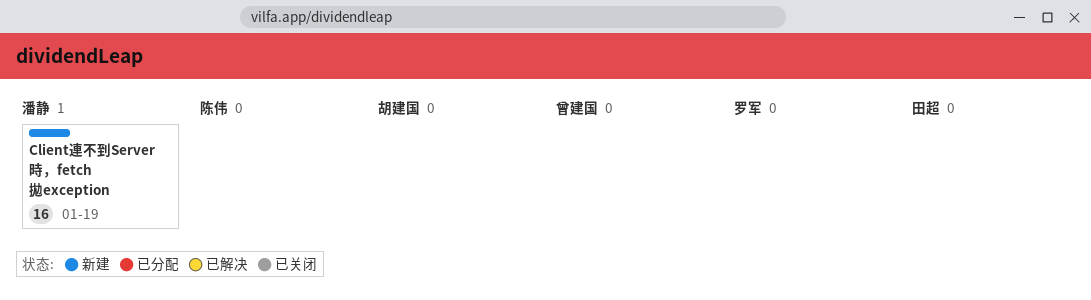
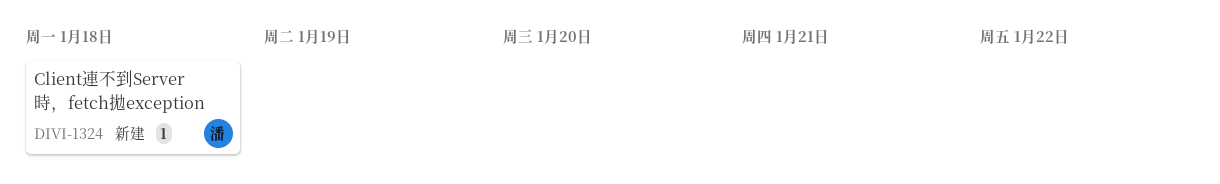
Client連不到Server時，fetch拋exception, estimate: 16 -> 1
Client連不到Server時，fetch拋exception, due: Jan 19 -> Jan 18

